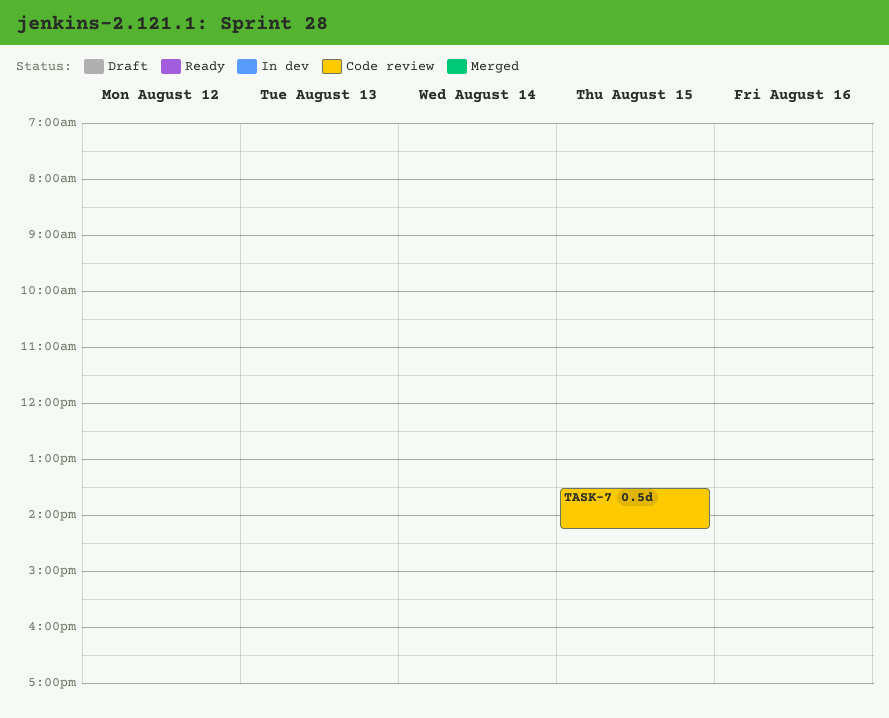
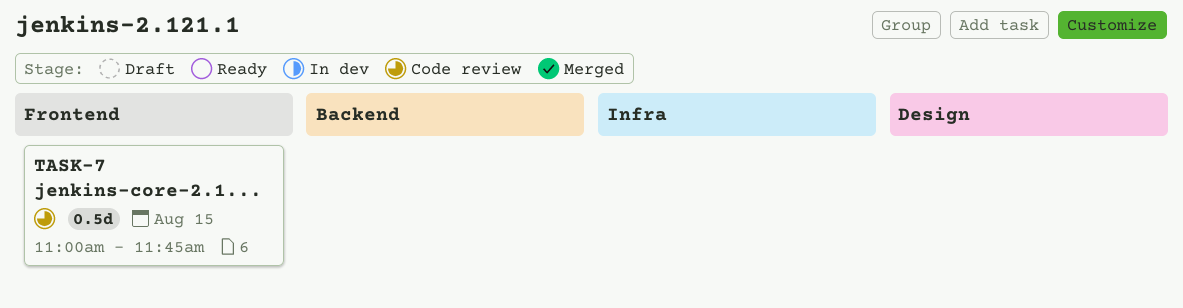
TASK-7, begins: 13:30 -> 11:00
TASK-7, ends: 14:15 -> 11:45

